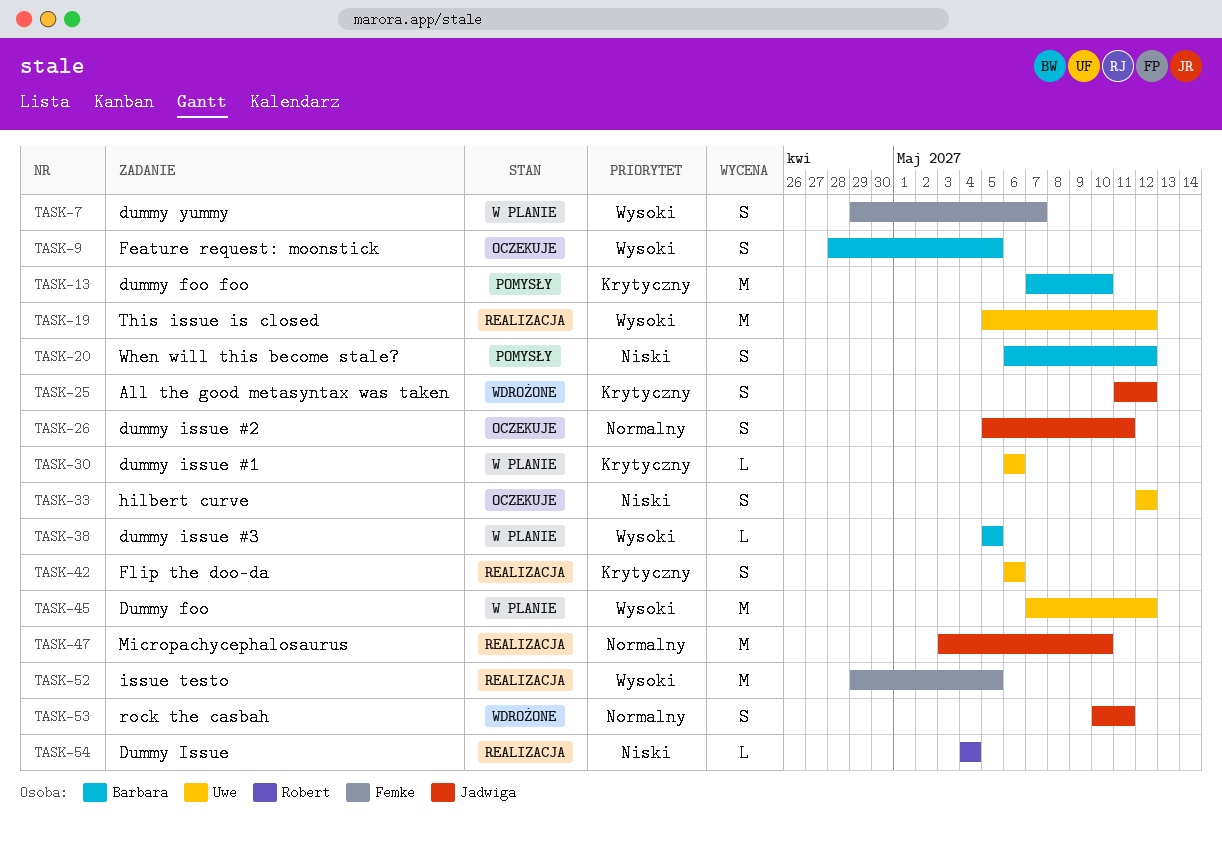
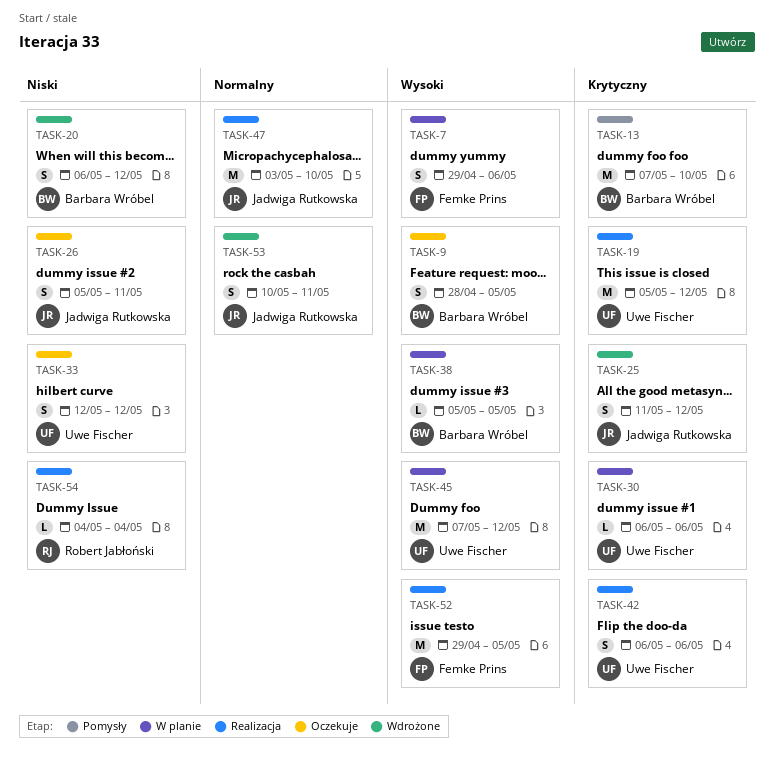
TASK-7, due: May 7 -> May 6
TASK-19, priority: Wysoki -> Krytyczny
TASK-20, status: Pomysły -> Wdrożone
TASK-26, priority: Normalny -> Niski

